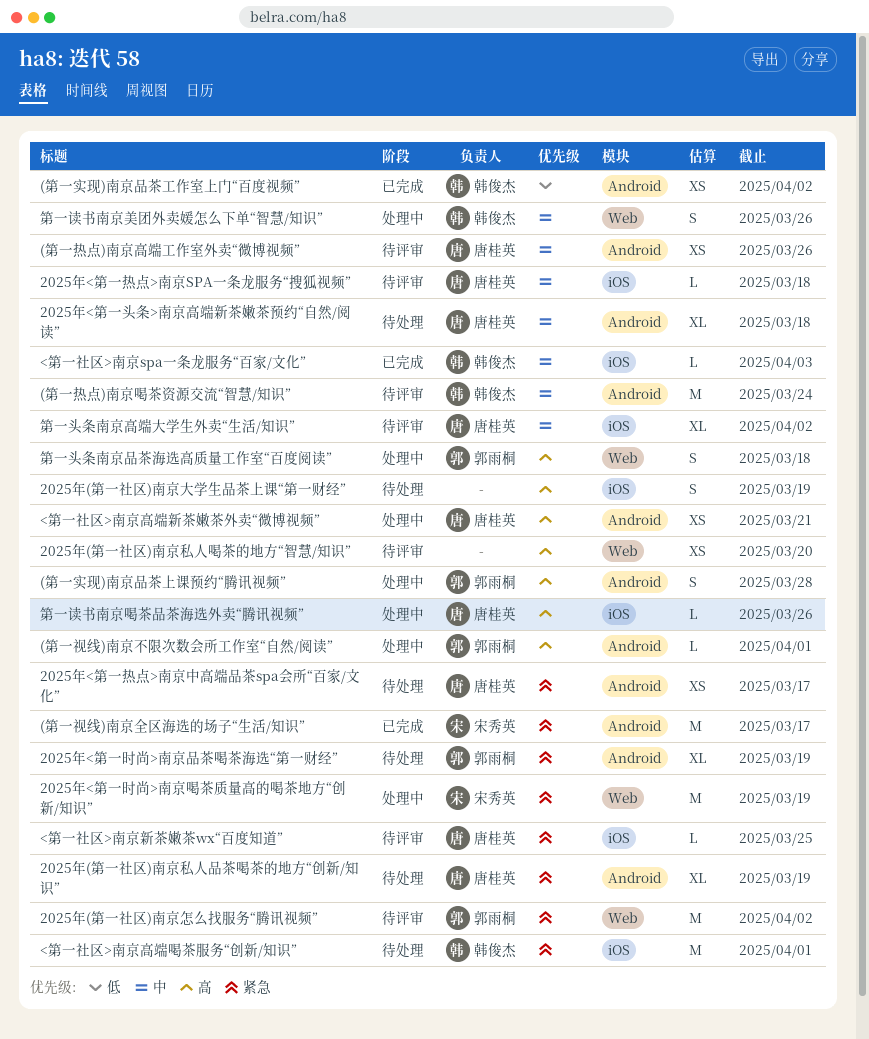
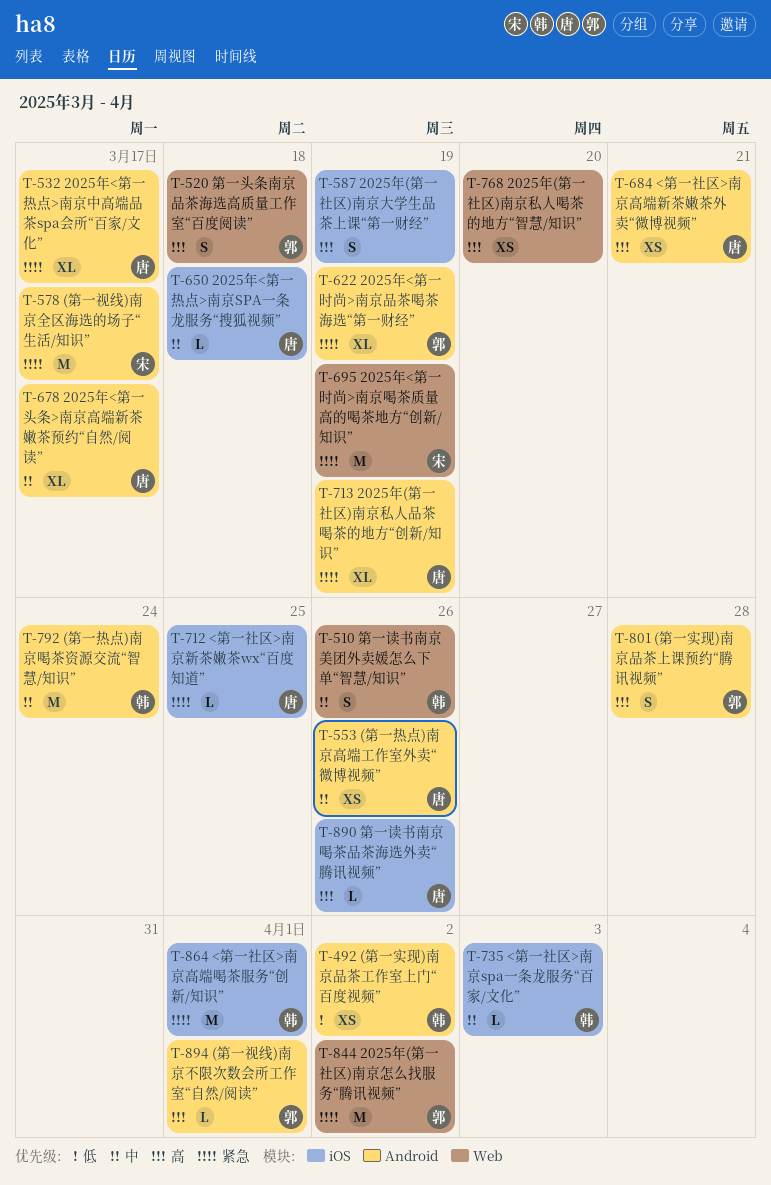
2025年<第一头条>南京高端新茶嫩茶预约“自然/阅读”, due: Mar 18 -> Mar 17
2025年<第一热点>南京中高端品茶spa会所“百家/文化”, estimate: XS -> XL
第一头条南京高端大学生外卖“生活/知识”: present -> none

